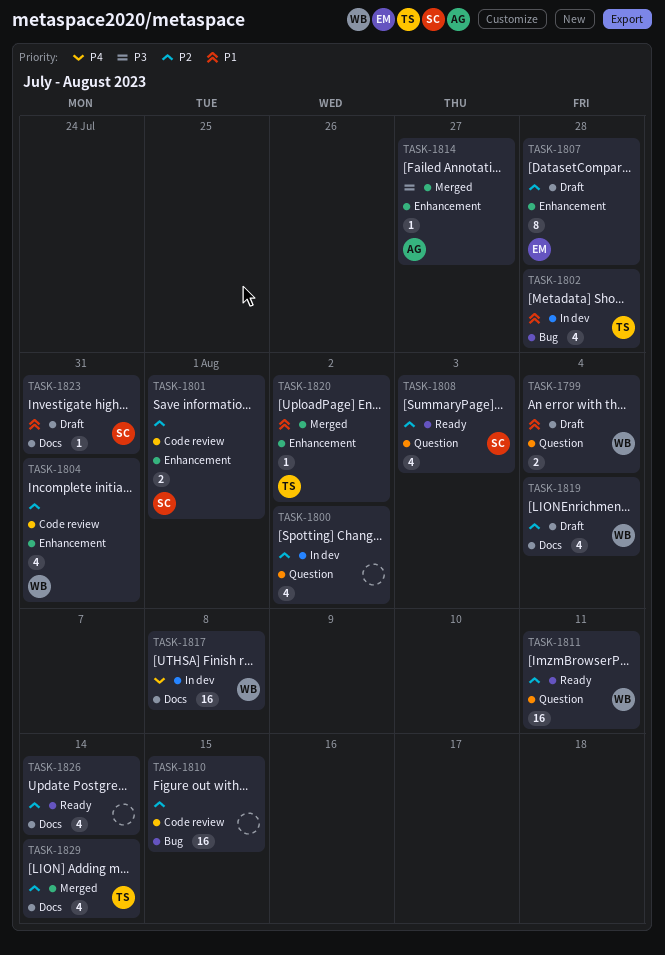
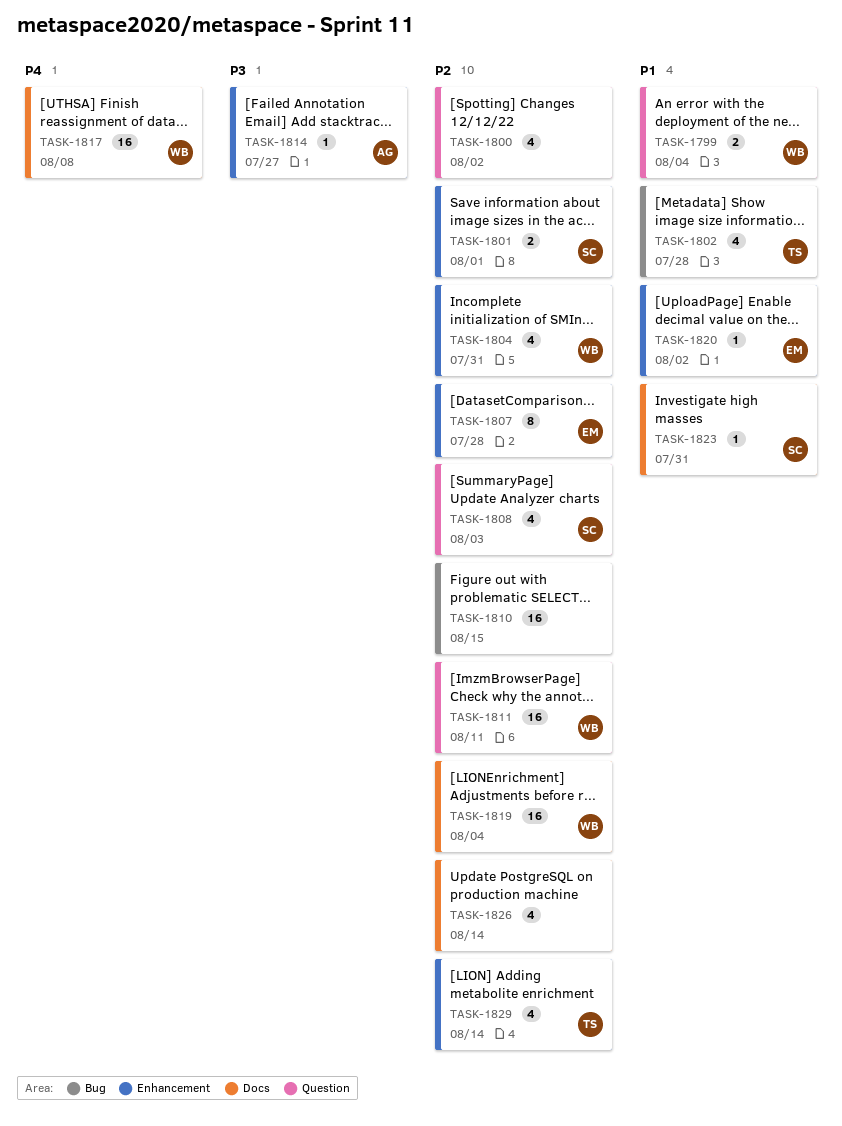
TASK-1819, estimate: 4 -> 16
TASK-1820, owner: TS -> EM
TASK-1829, label: Docs -> Enhancement

